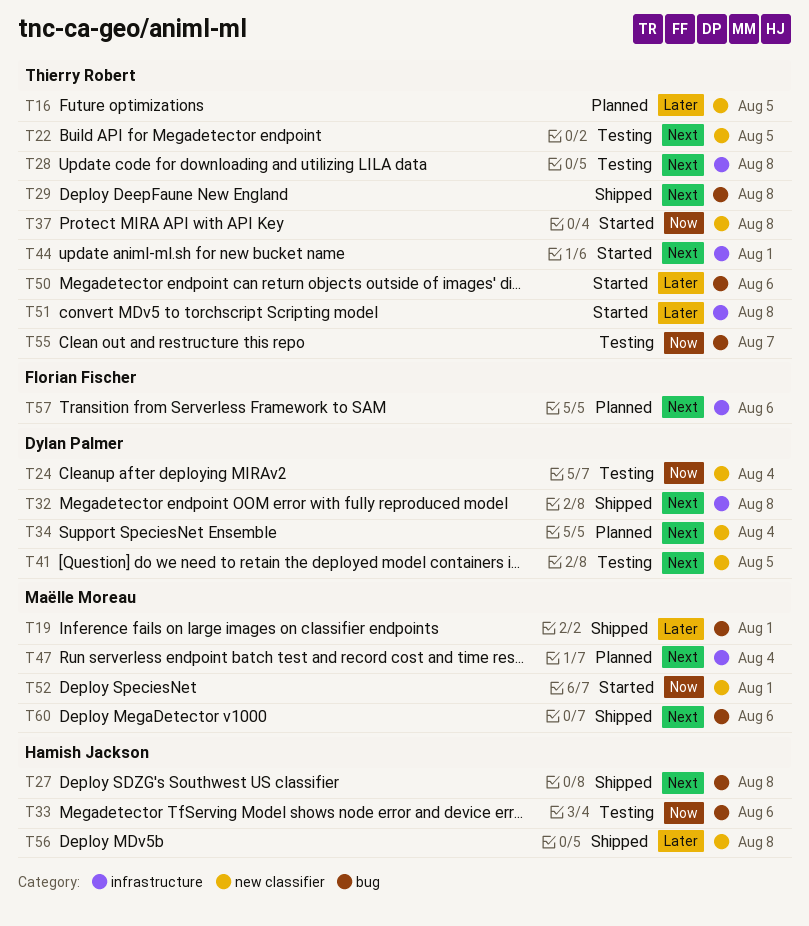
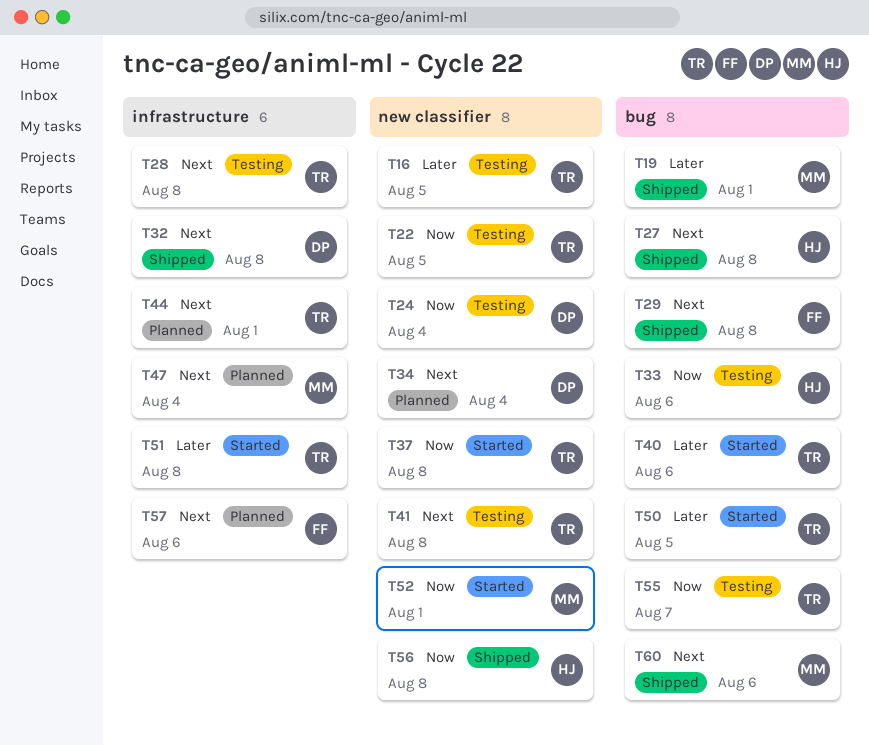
T16, status: Planned -> Testing
T22, priority: Next -> Now
T29, owner: Thierry Robert -> Florian Fischer
T40: none -> present
T41, owner: Dylan Palmer -> Thierry Robert
T41, due: Aug 5 -> Aug 8
T44, status: Started -> Planned
T50, due: Aug 6 -> Aug 5
T56, priority: Later -> Now

